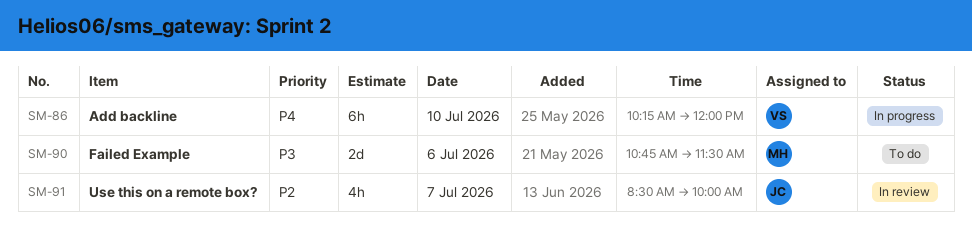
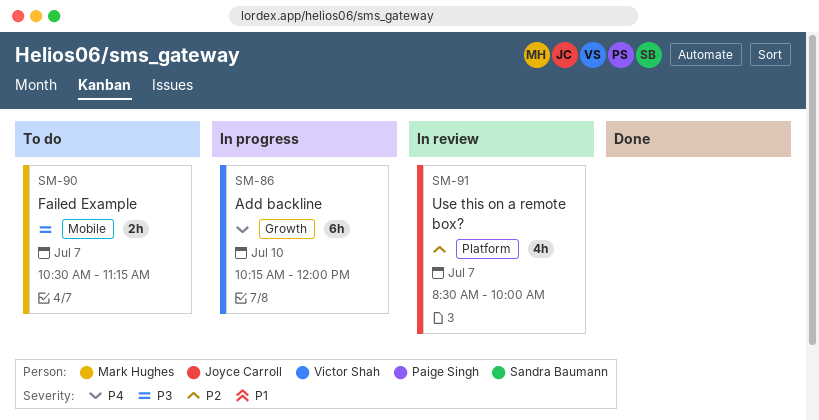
SM-90, estimate: 2d -> 2h
SM-90, day: Jul 6 -> Jul 7
SM-90, begins: 10:45 -> 10:30
SM-90, ends: 11:30 -> 11:15

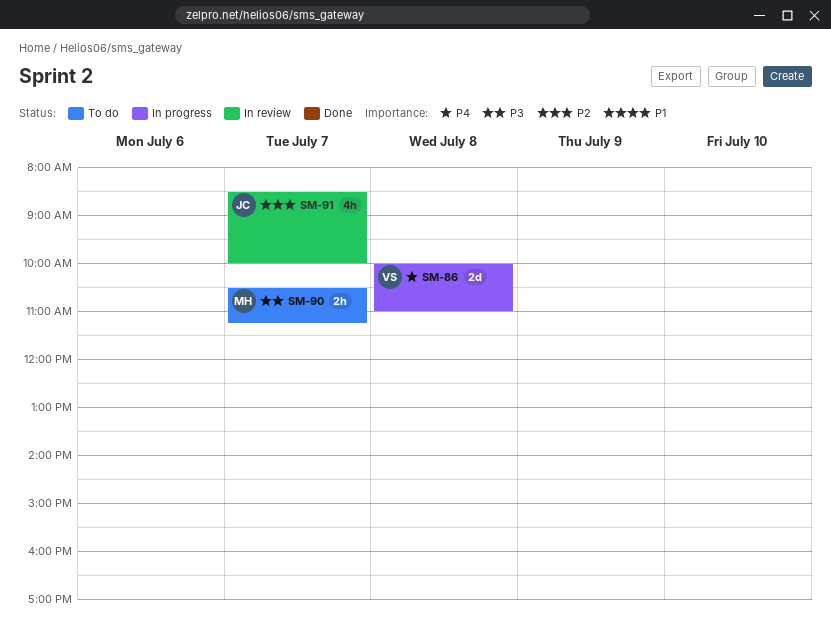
SM-86, estimate: 6h -> 2d
SM-86, day: Jul 10 -> Jul 8
SM-86, begins: 10:15 -> 10:00
SM-86, ends: 12:00 -> 11:00

